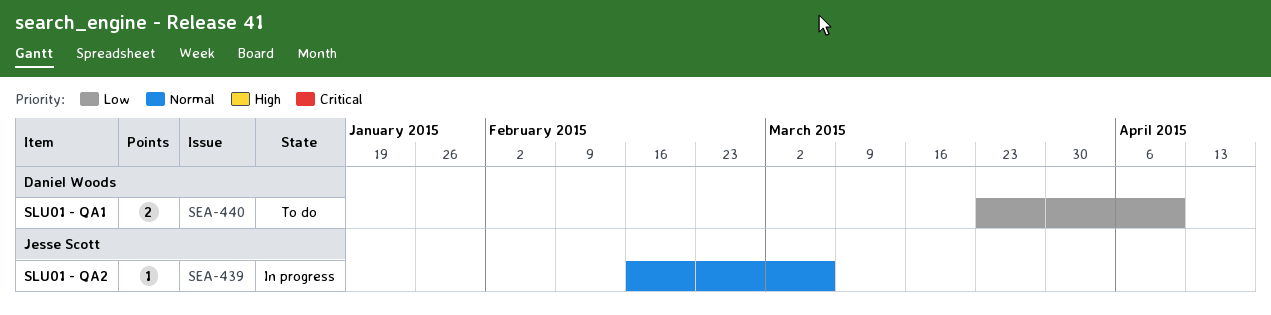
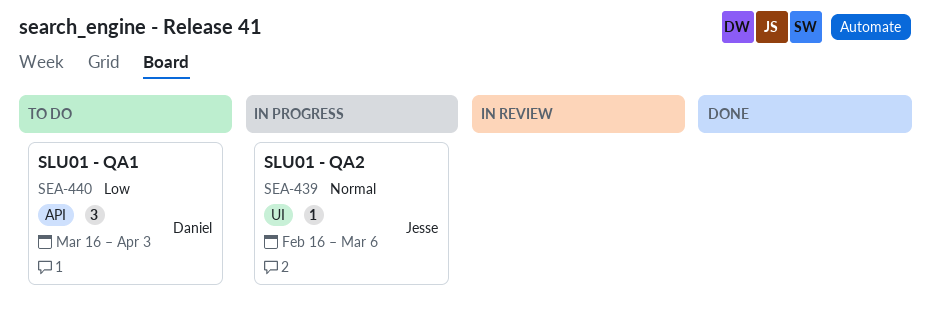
SEA-440, estimate: 2 -> 3
SEA-440, start: Mar 23 -> Mar 16
SEA-440, due: Apr 10 -> Apr 3

